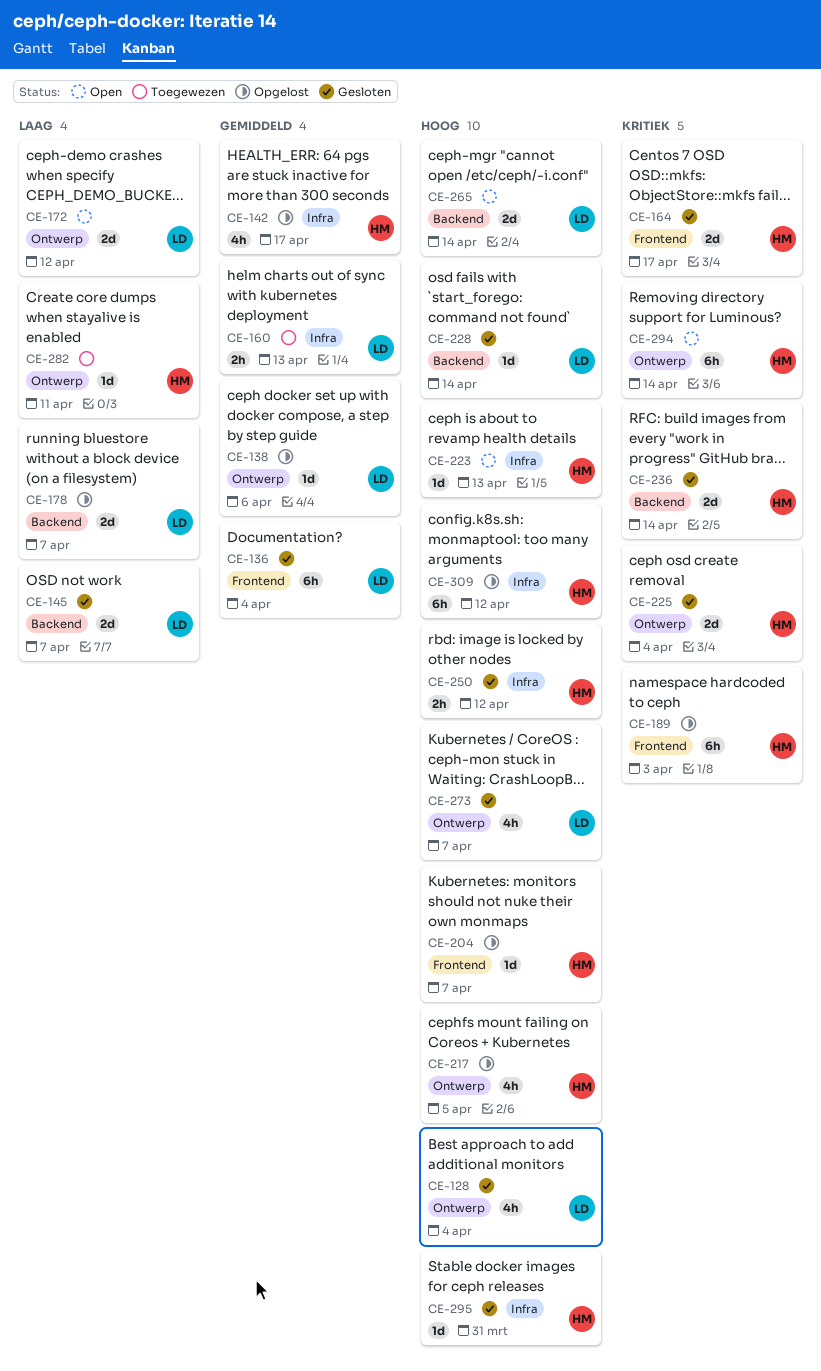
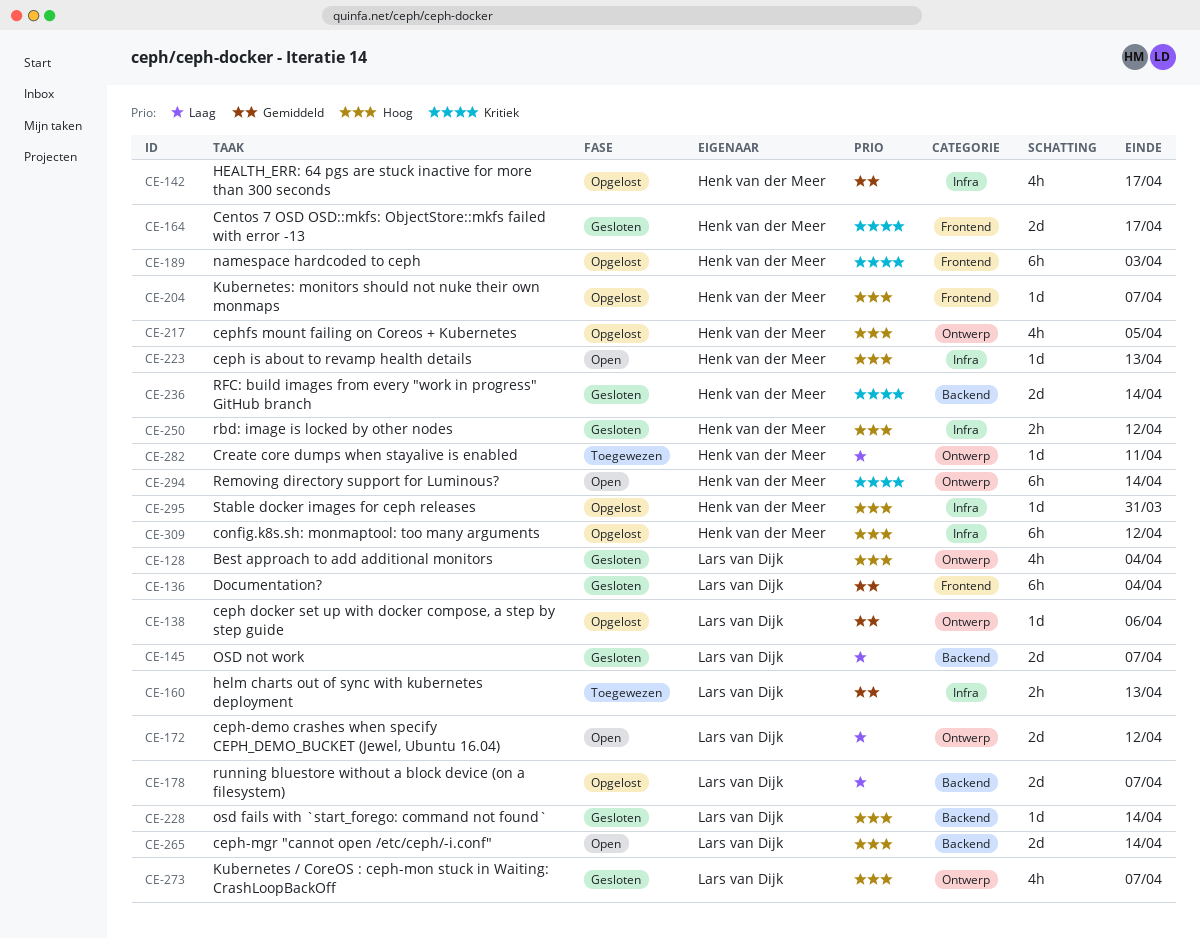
CE-225: present -> none
CE-295, status: Gesloten -> Opgelost

